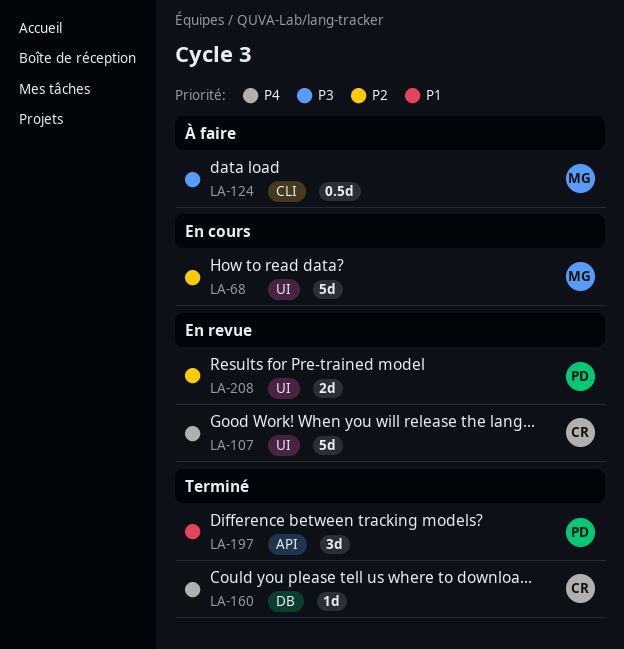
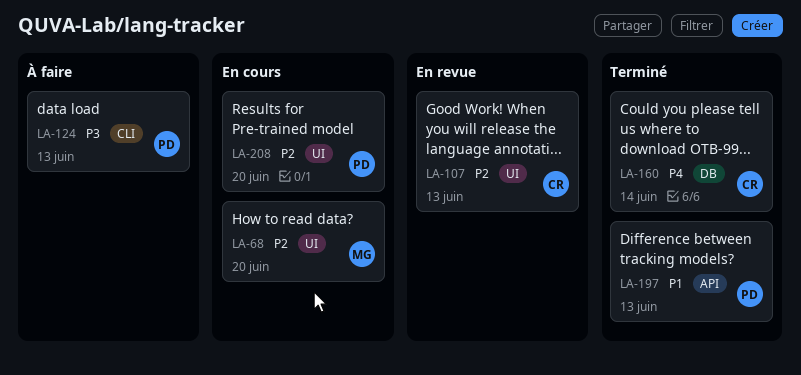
LA-107, priority: P4 -> P2
LA-124, owner: MG -> PD
LA-208, status: En revue -> En cours

